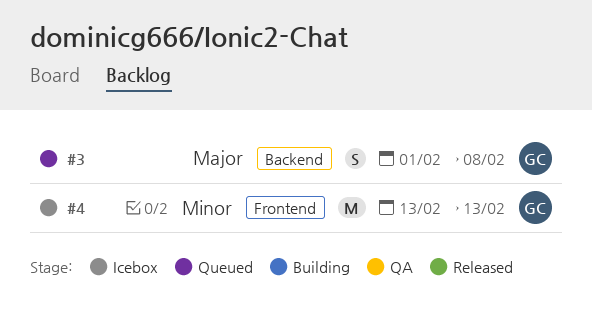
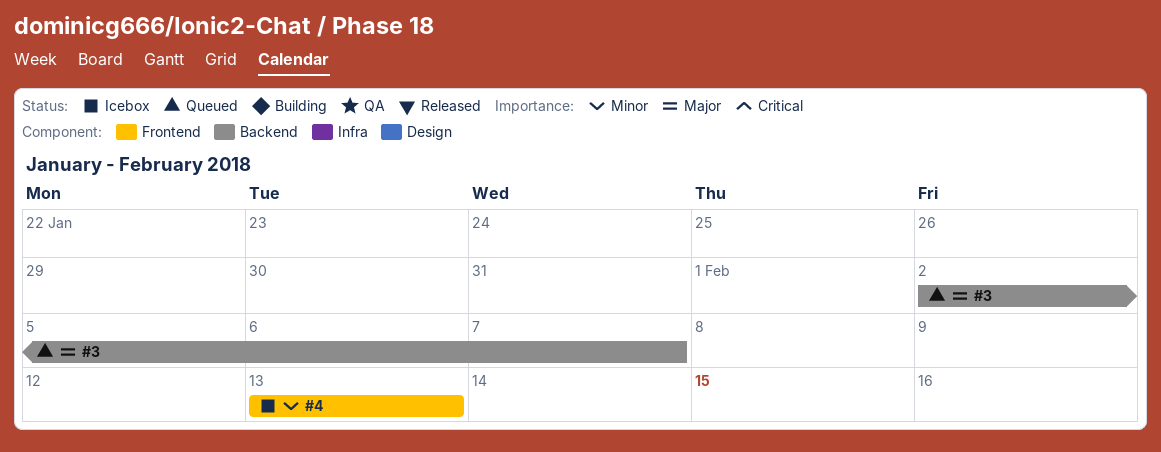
#3, start: Feb 1 -> Feb 2
#3, due: Feb 8 -> Feb 7

